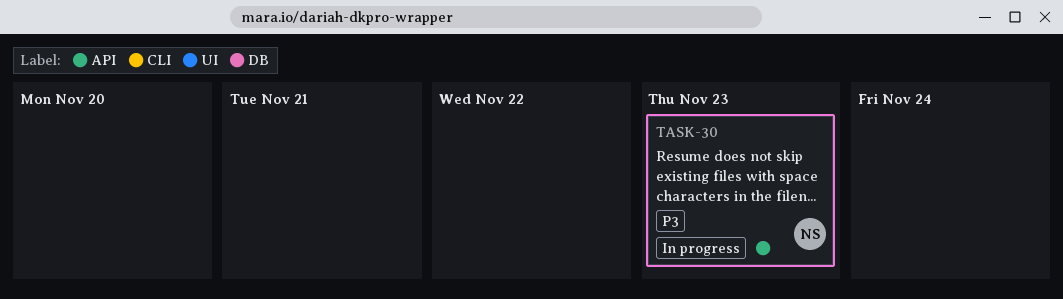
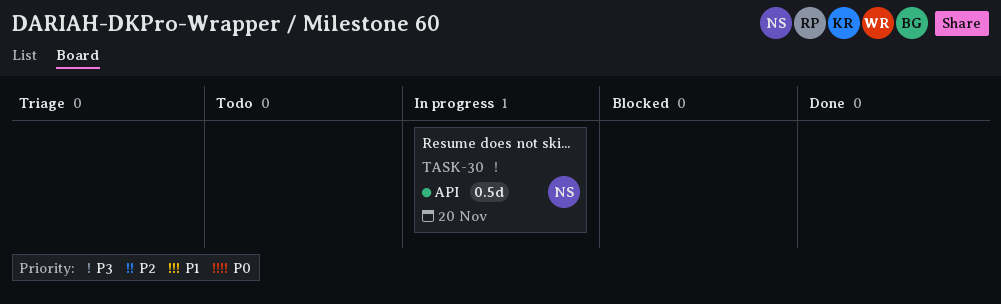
TASK-30, due: Nov 23 -> Nov 20

